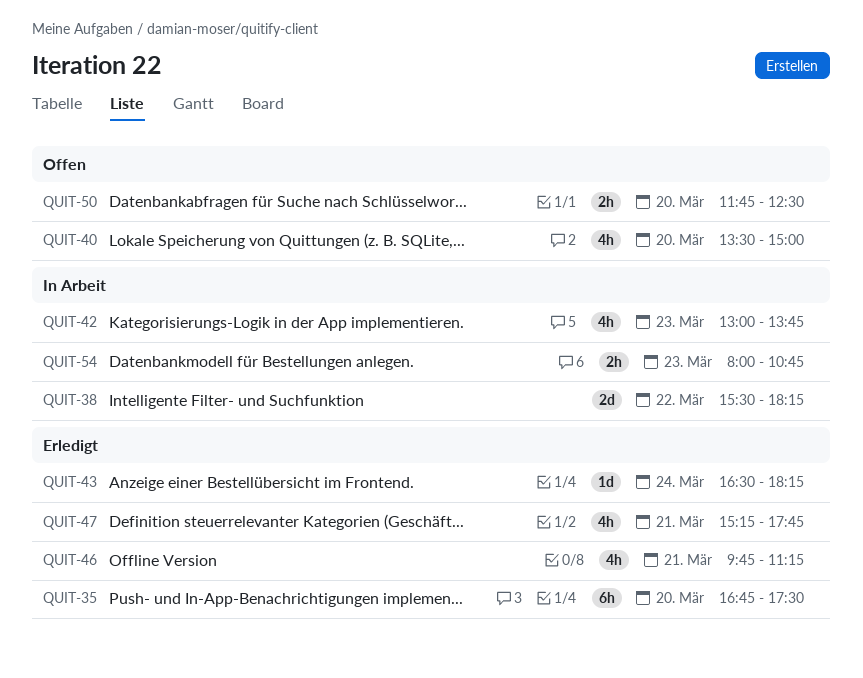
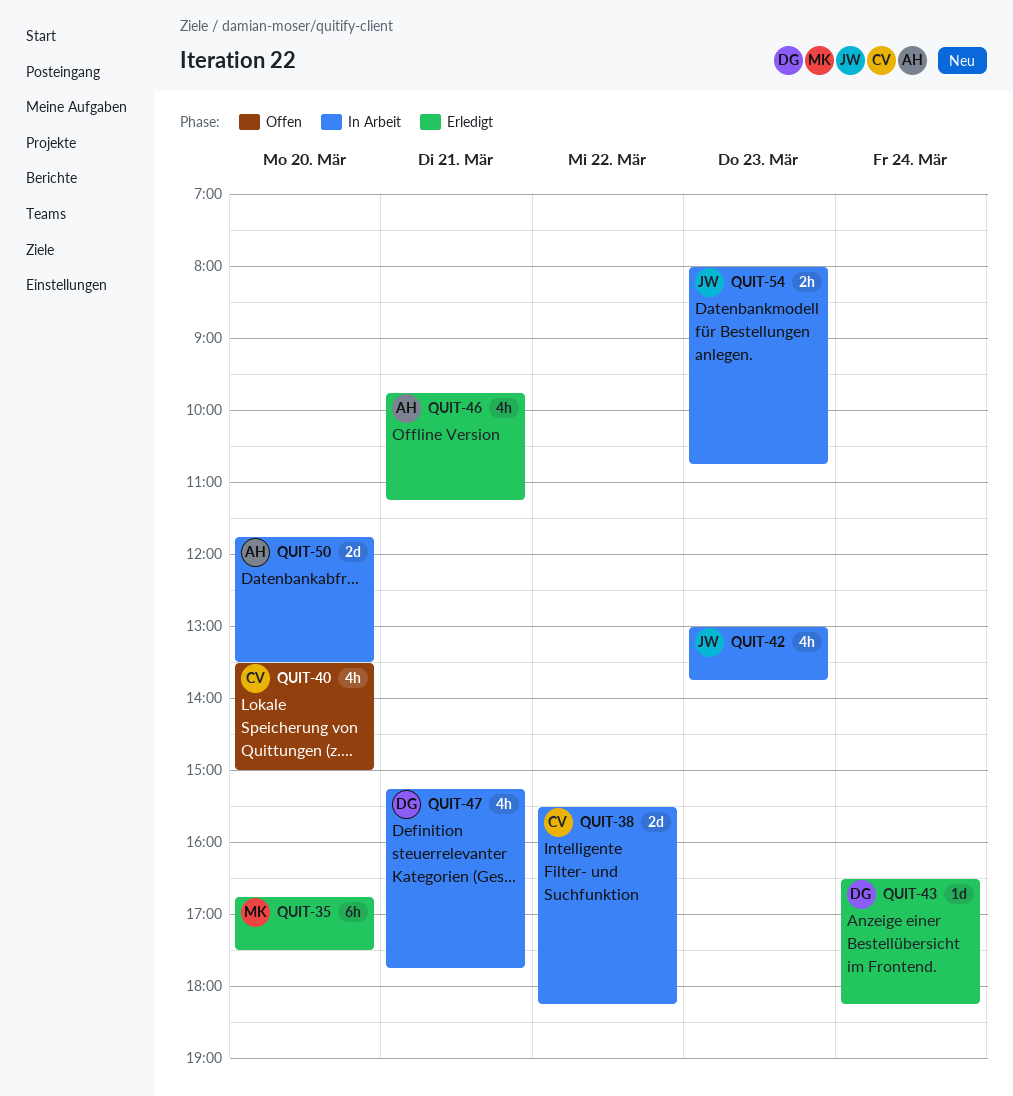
QUIT-47, status: Erledigt -> In Arbeit
QUIT-50, status: Offen -> In Arbeit
QUIT-50, estimate: 2h -> 2d
QUIT-50, ends: 12:30 -> 13:30

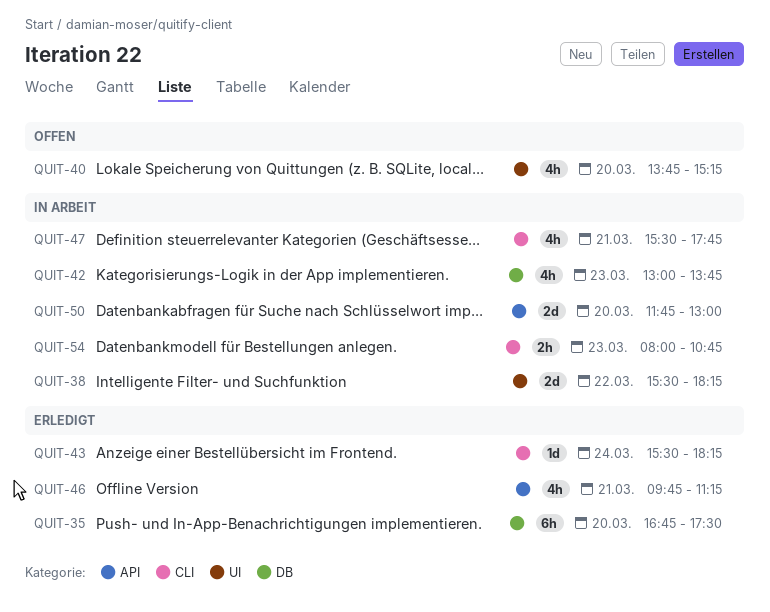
QUIT-40, begins: 13:30 -> 13:45
QUIT-40, ends: 15:00 -> 15:15
QUIT-43, begins: 16:30 -> 15:30
QUIT-47, begins: 15:15 -> 15:30
QUIT-50, ends: 13:30 -> 13:00

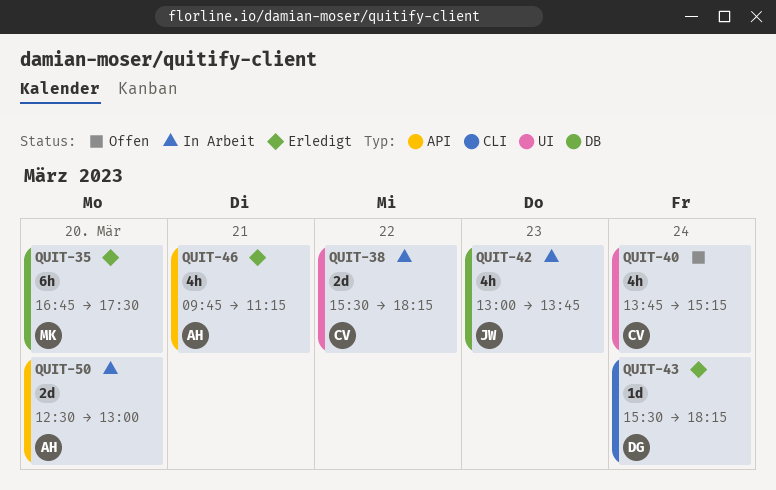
QUIT-40, day: Mar 20 -> Mar 24
QUIT-47: present -> none
QUIT-50, begins: 11:45 -> 12:30
QUIT-54: present -> none

